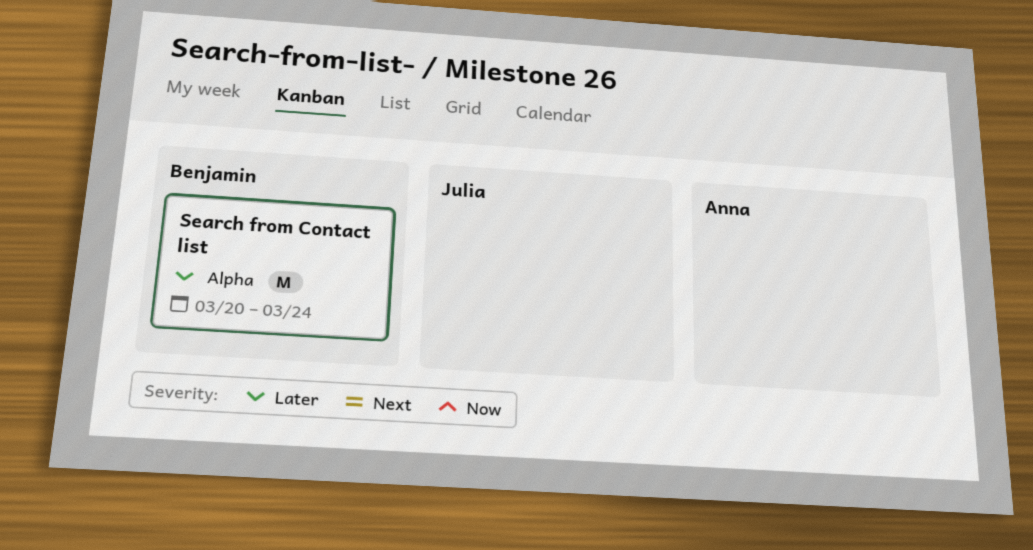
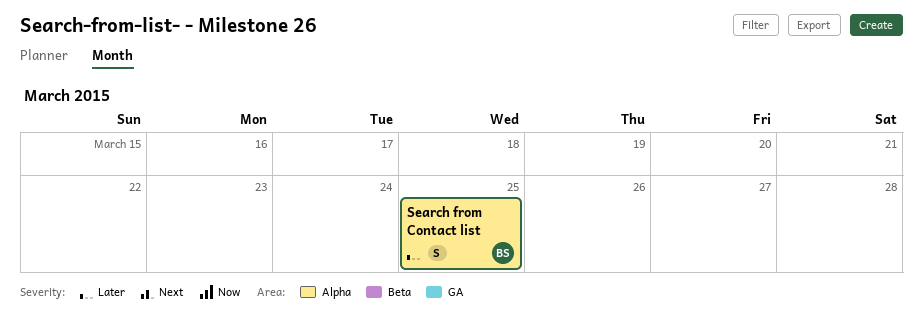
Search from Contact list, estimate: M -> S
Search from Contact list, due: Mar 24 -> Mar 25

